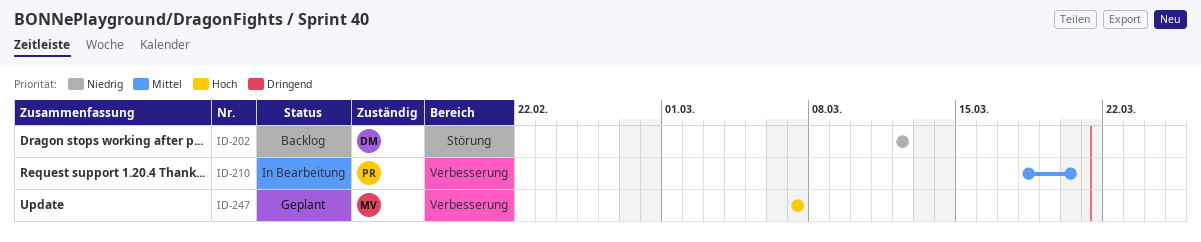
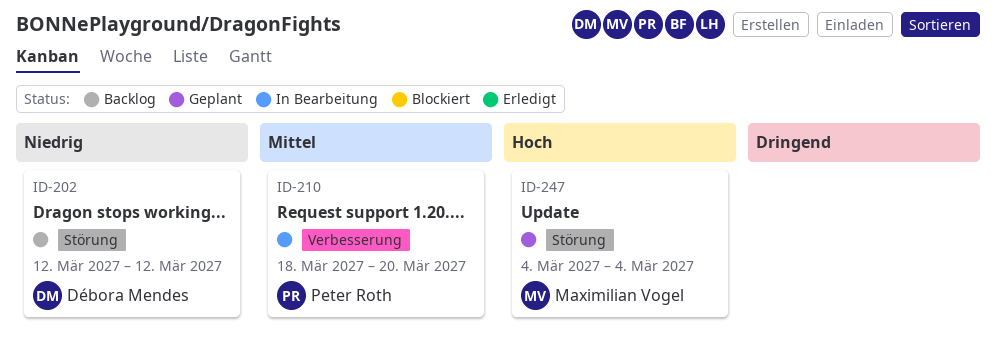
ID-247, label: Verbesserung -> Störung
ID-247, start: Mar 7 -> Mar 4
ID-247, due: Mar 7 -> Mar 4

